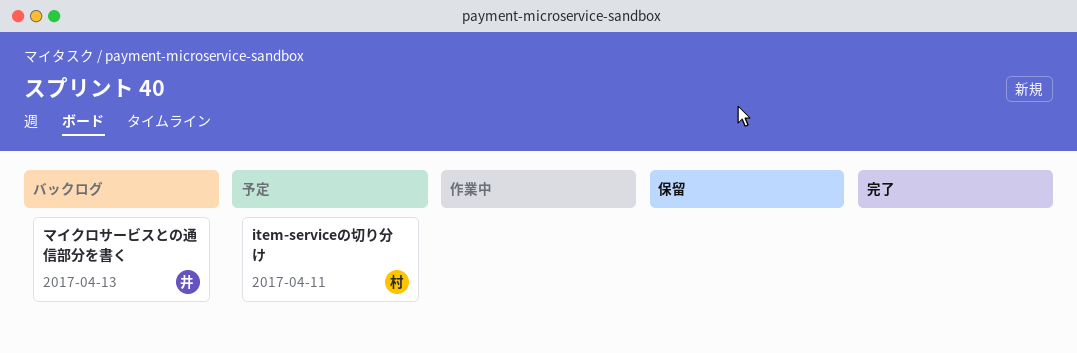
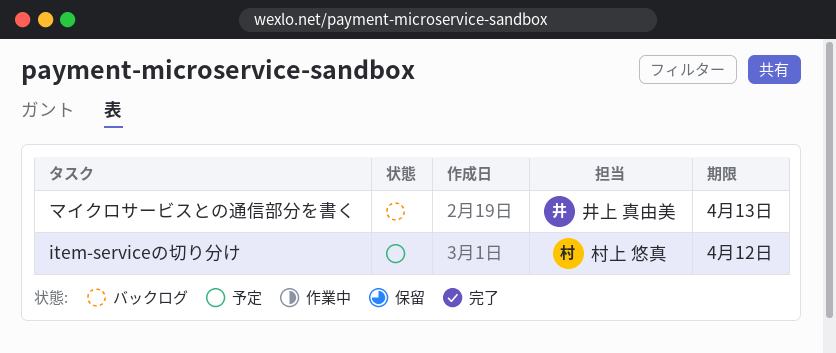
item-serviceの切り分け, due: Apr 11 -> Apr 12

